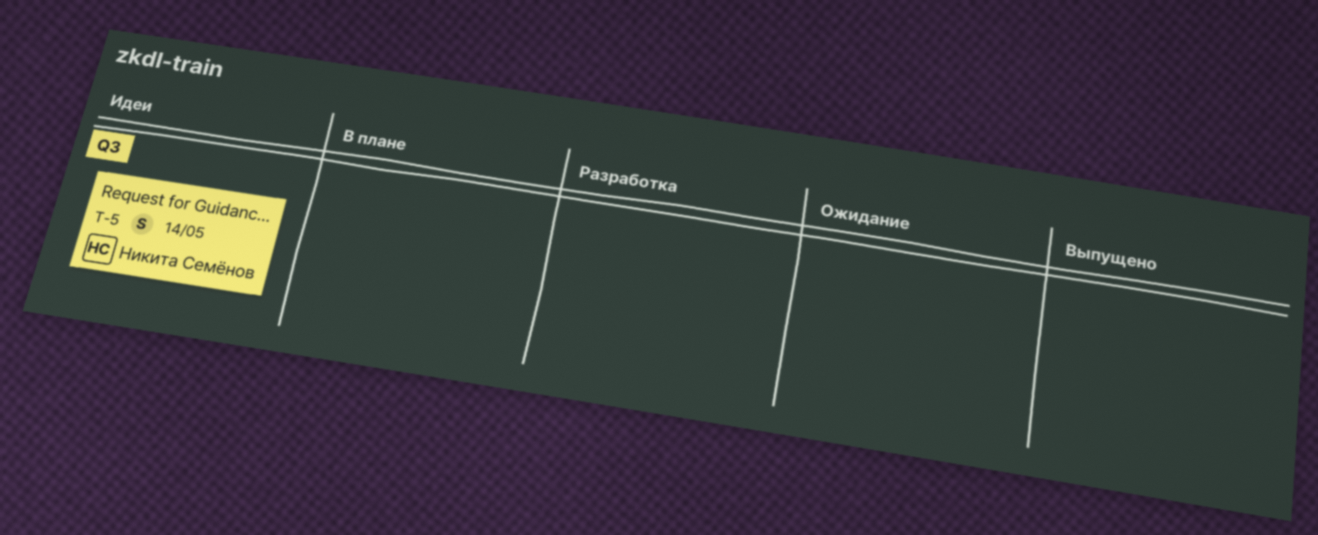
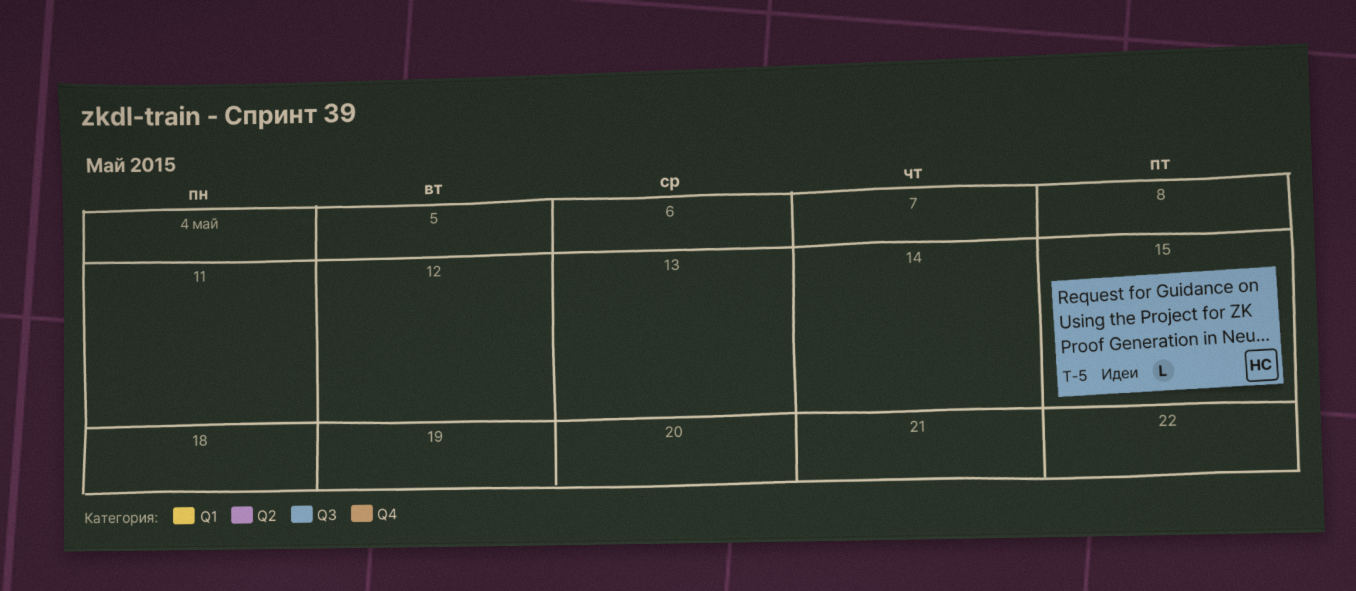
T-5, estimate: S -> L
T-5, due: May 14 -> May 15

